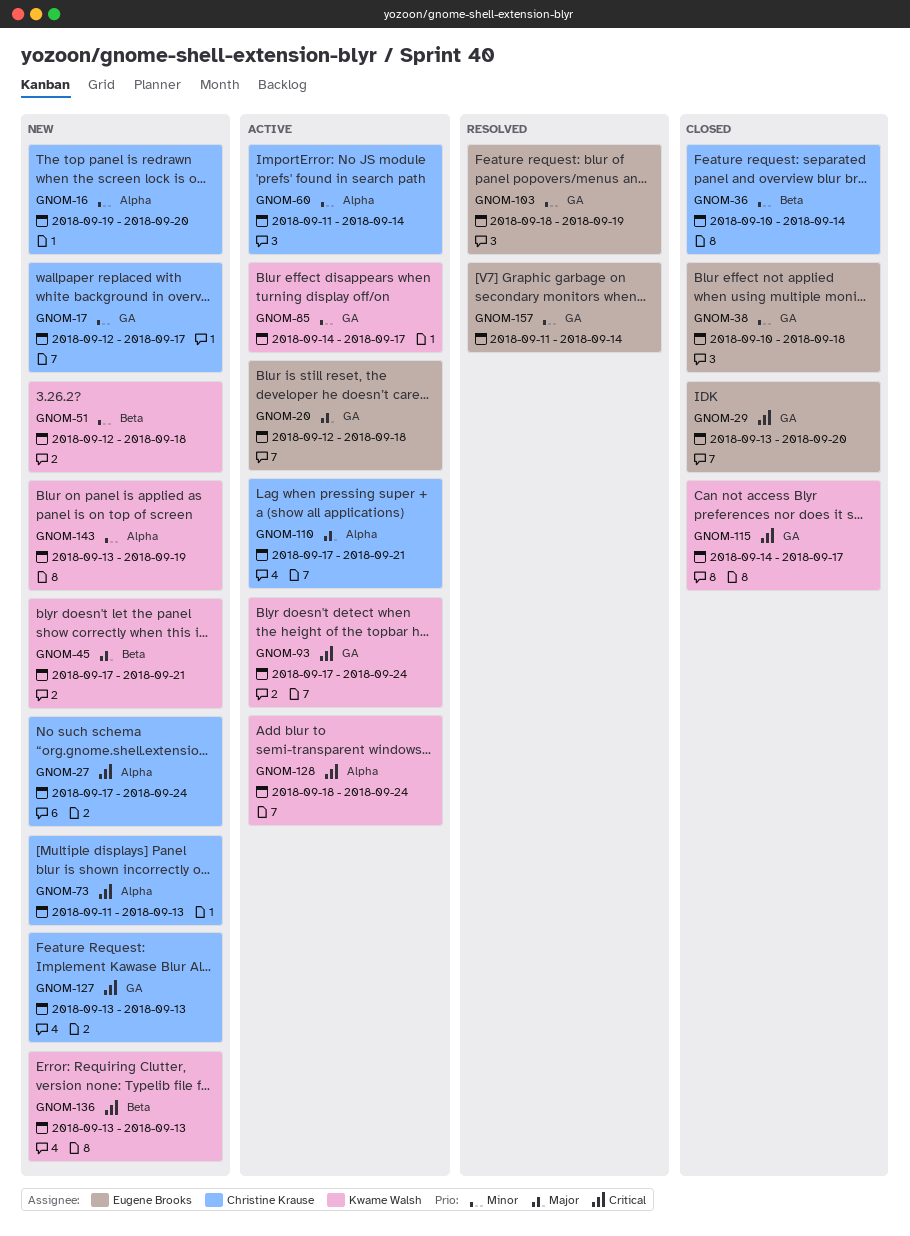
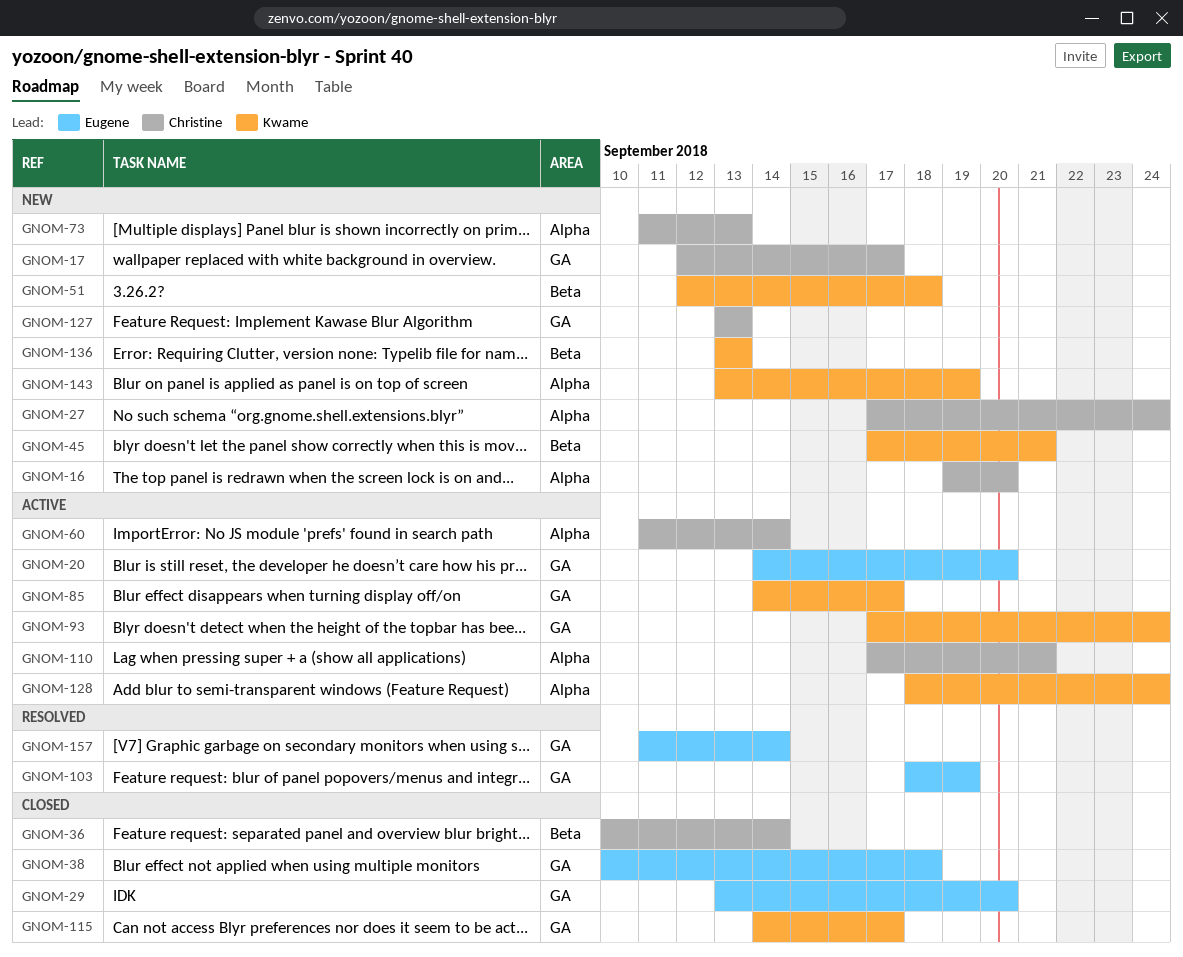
GNOM-20, start: Sep 12 -> Sep 14
GNOM-20, due: Sep 18 -> Sep 20

